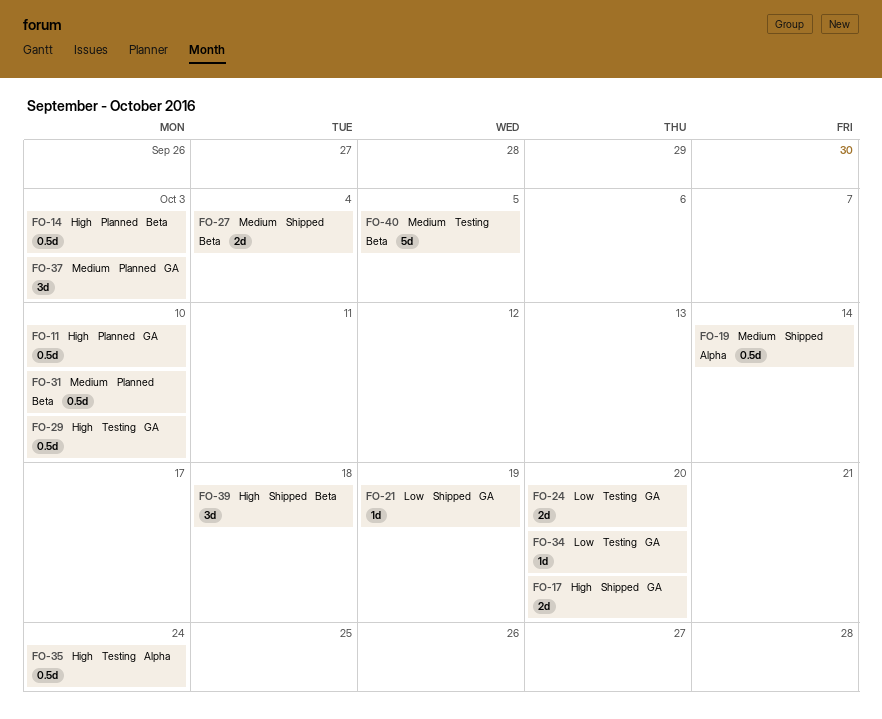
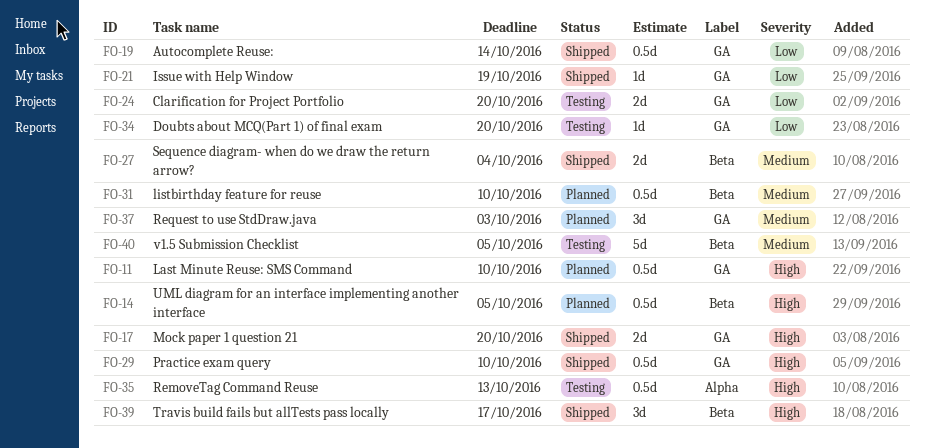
FO-14, due: Oct 3 -> Oct 5
FO-19, priority: Medium -> Low
FO-19, label: Alpha -> GA
FO-29, status: Testing -> Shipped
FO-35, due: Oct 24 -> Oct 13
FO-39, due: Oct 18 -> Oct 17

